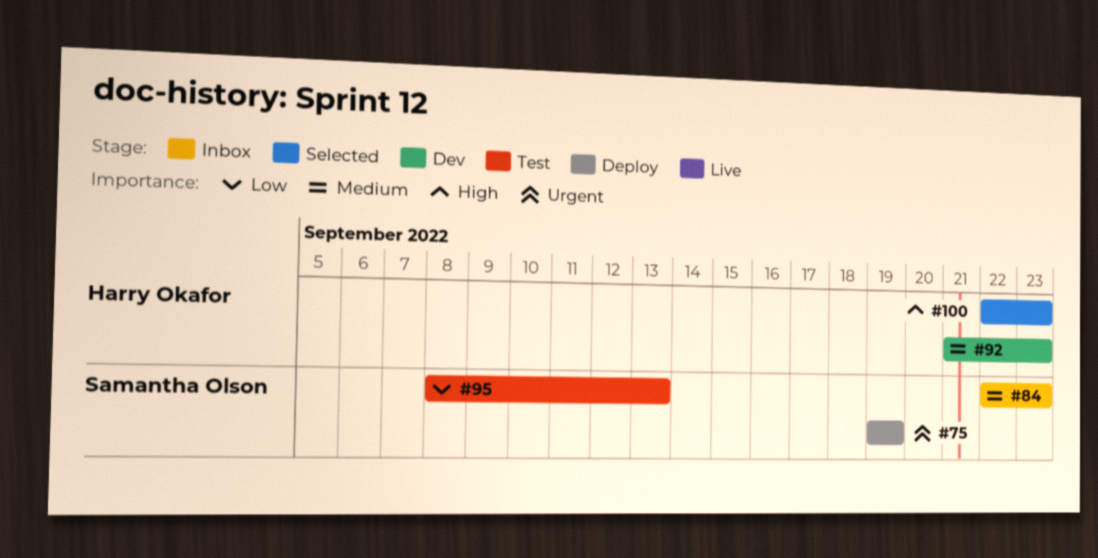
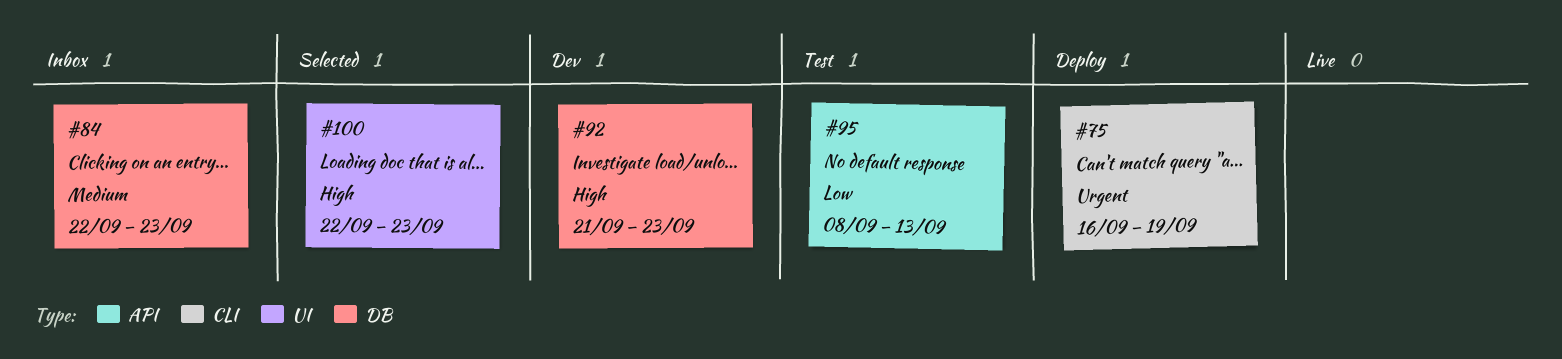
#75, start: Sep 19 -> Sep 16
#92, priority: Medium -> High

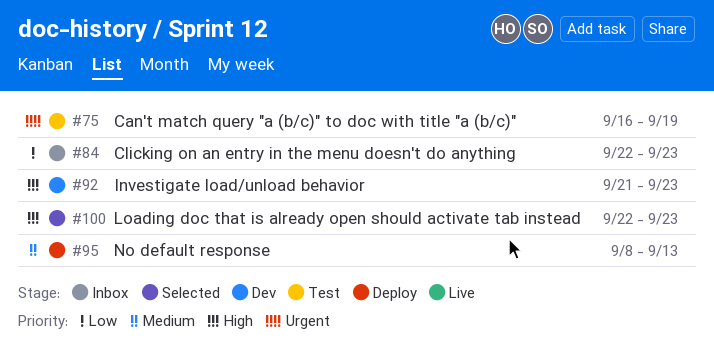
#75, status: Deploy -> Test
#84, priority: Medium -> Low
#95, status: Test -> Deploy
#95, priority: Low -> Medium

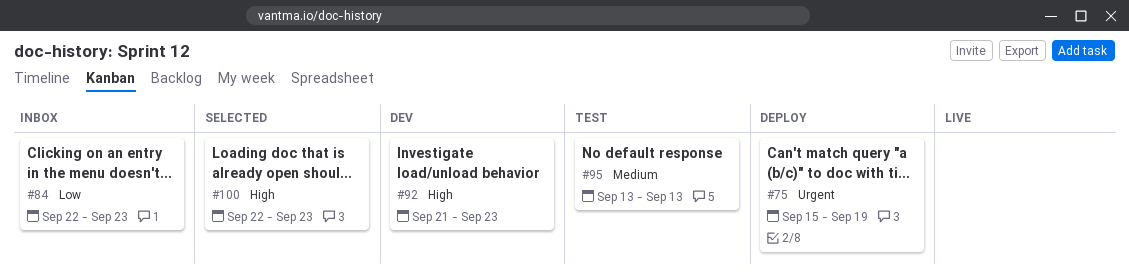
#75, status: Test -> Deploy
#75, start: Sep 16 -> Sep 15
#95, status: Deploy -> Test
#95, start: Sep 8 -> Sep 13

